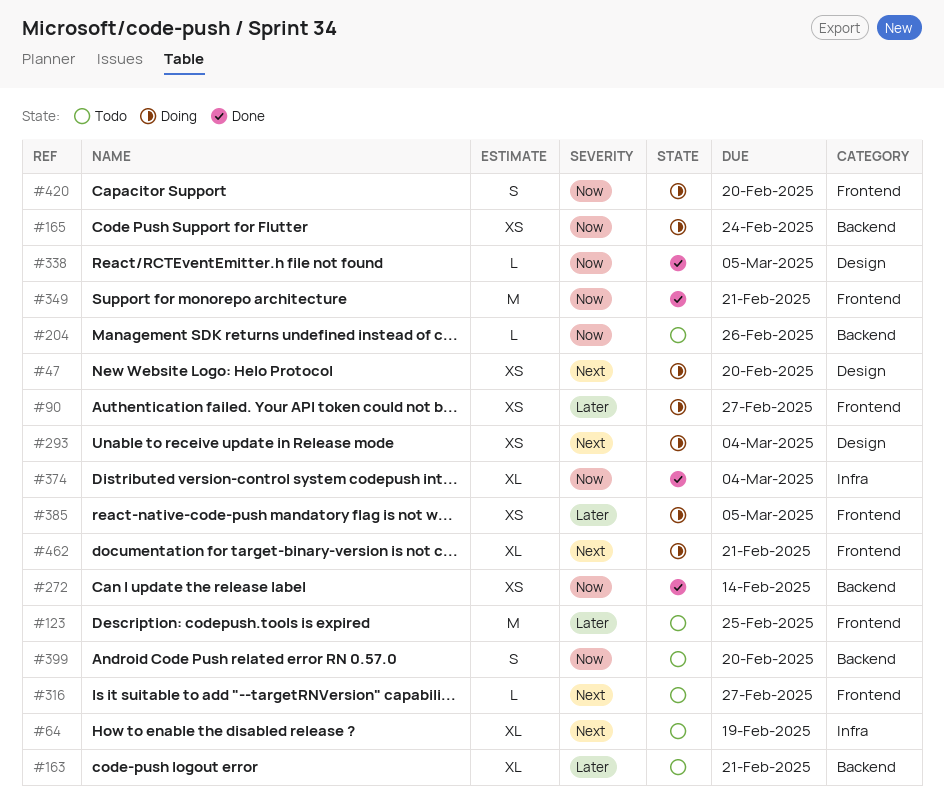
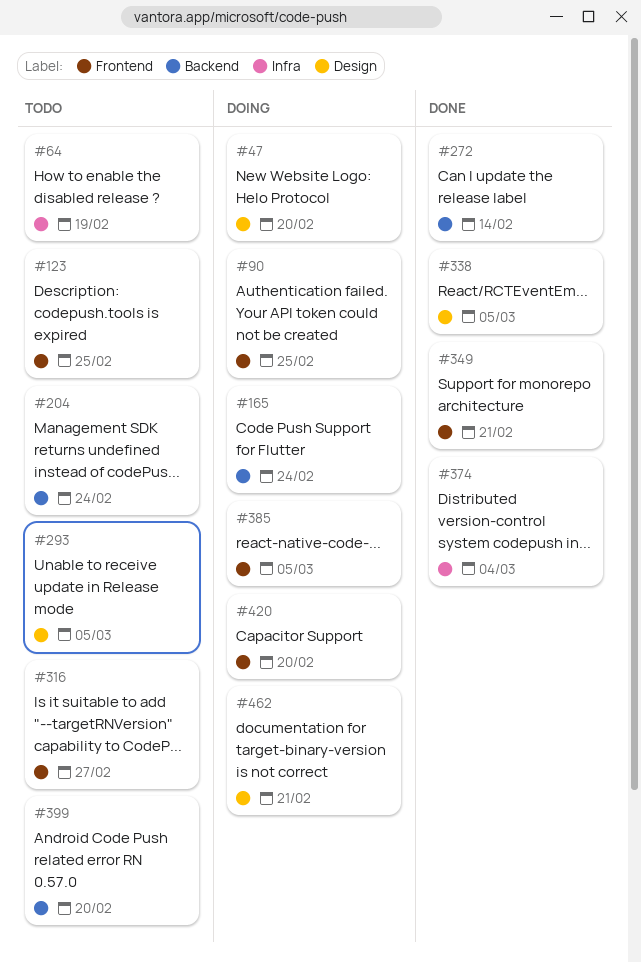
#90, due: Feb 27 -> Feb 25
#163: present -> none
#204, due: Feb 26 -> Feb 24
#293, status: Doing -> Todo
#293, due: Mar 4 -> Mar 5
#462, label: Frontend -> Design

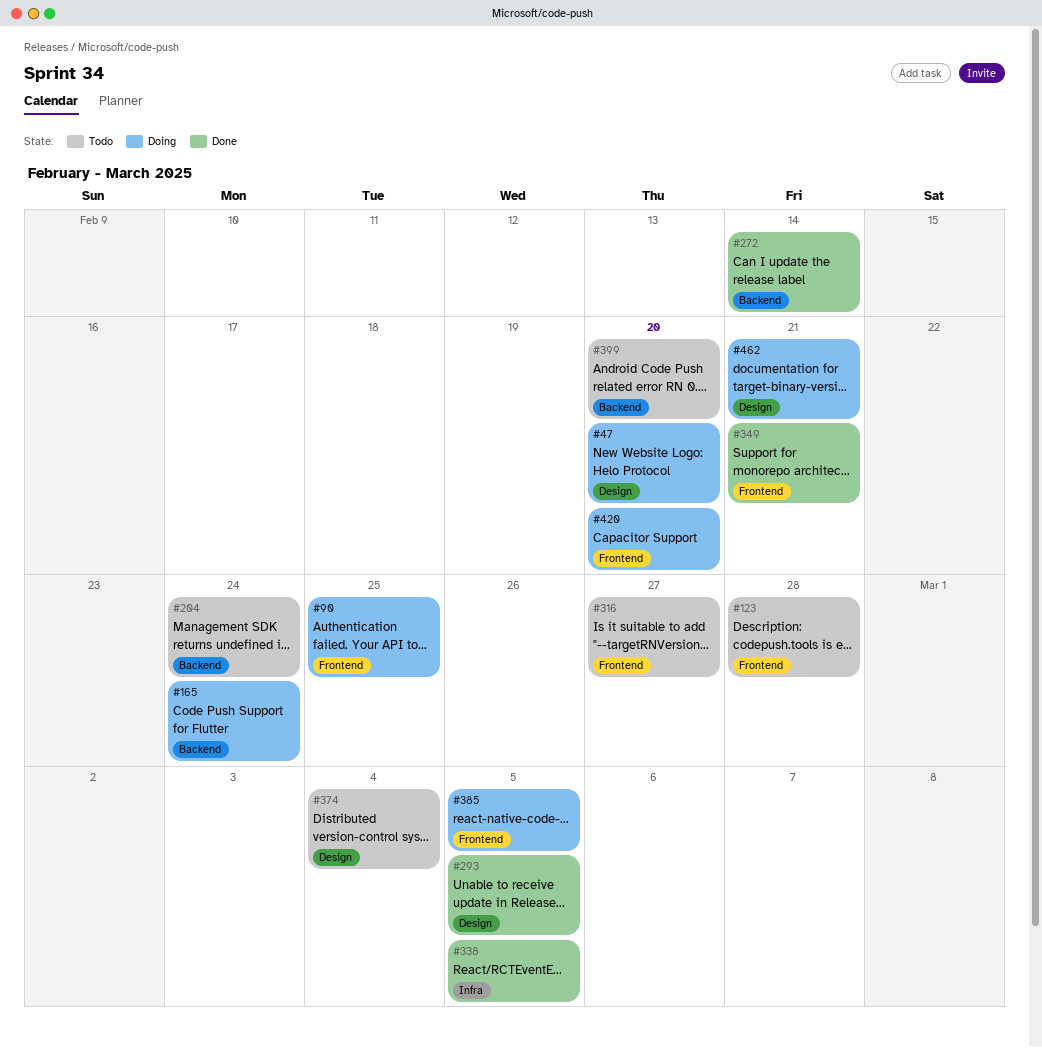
#64: present -> none
#123, due: Feb 25 -> Feb 28
#293, status: Todo -> Done
#338, label: Design -> Infra
#374, status: Done -> Todo
#374, label: Infra -> Design

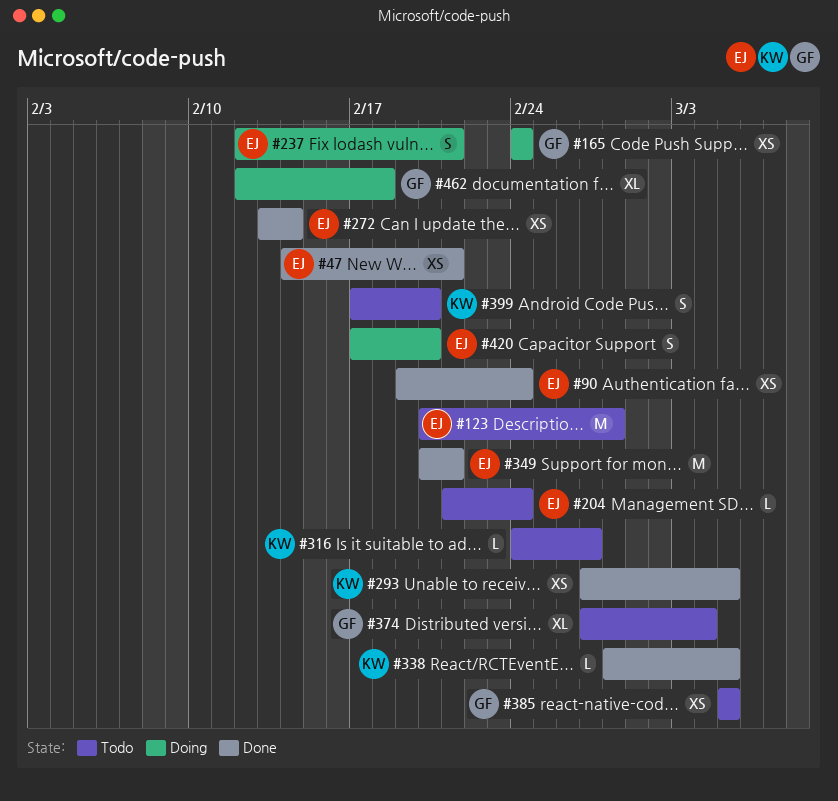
#47, status: Doing -> Done
#47, due: Feb 20 -> Feb 21
#90, status: Doing -> Done
#90, due: Feb 25 -> Feb 24
#237: none -> present
#385, status: Doing -> Todo
#462, due: Feb 21 -> Feb 18

